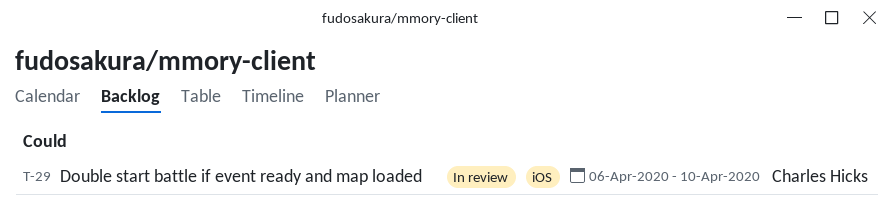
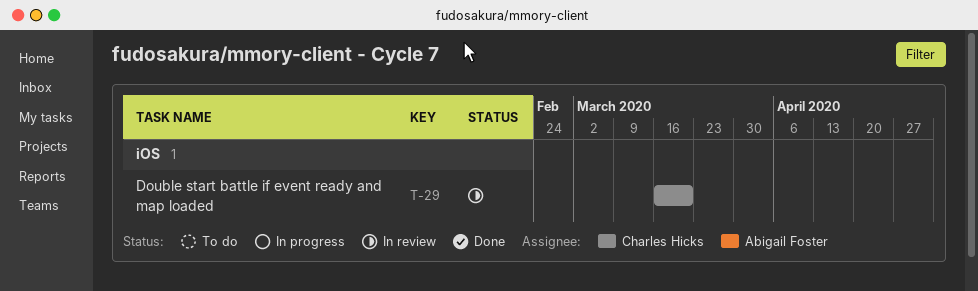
T-29, start: Apr 6 -> Mar 16
T-29, due: Apr 10 -> Mar 20

